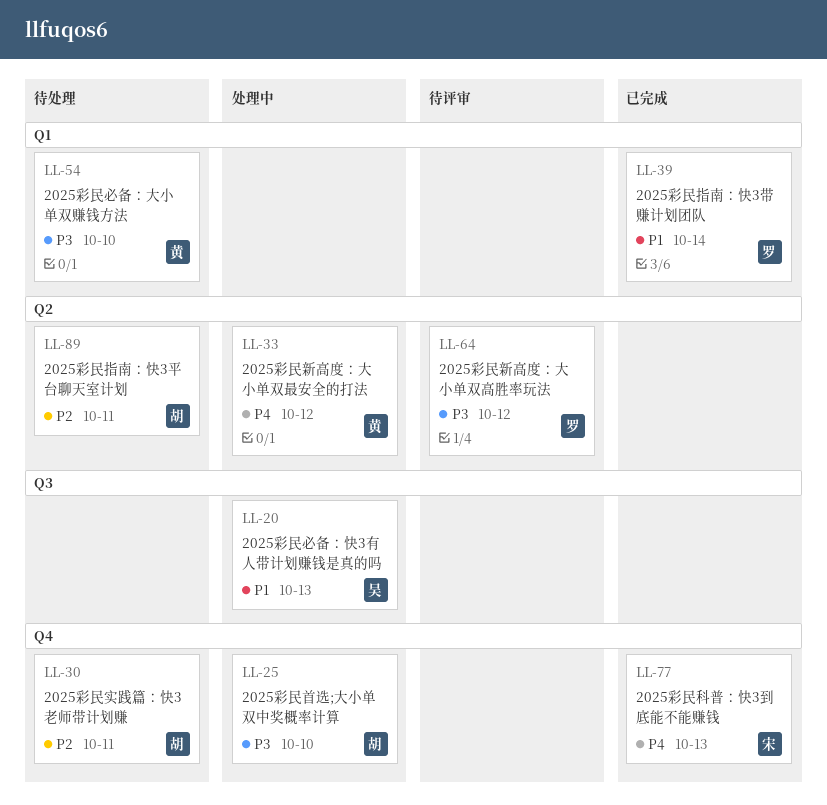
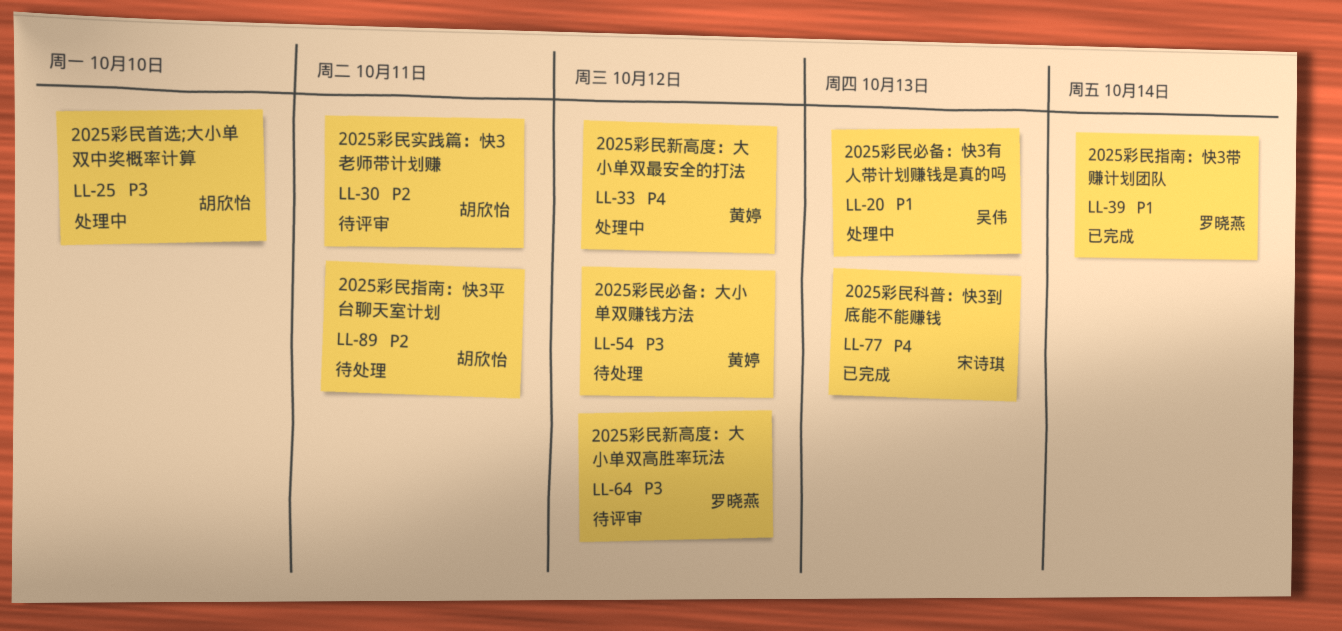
LL-30, status: 待处理 -> 待评审
LL-54, due: Oct 10 -> Oct 12

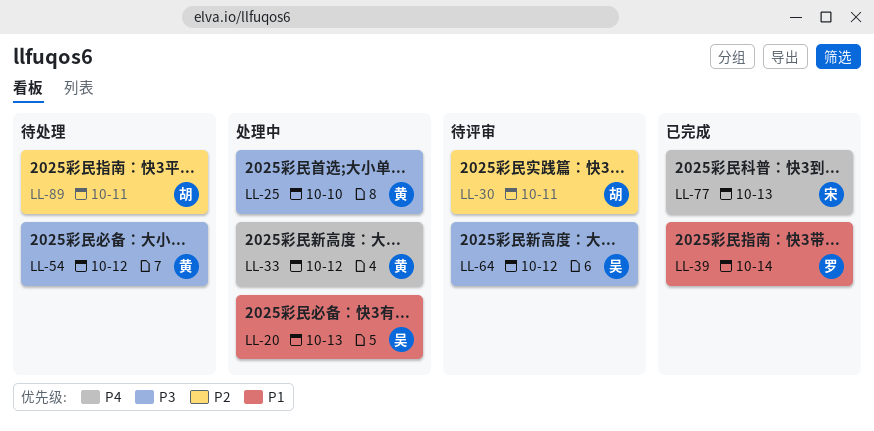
LL-25, owner: 胡欣怡 -> 黄婷
LL-64, owner: 罗晓燕 -> 吴伟

